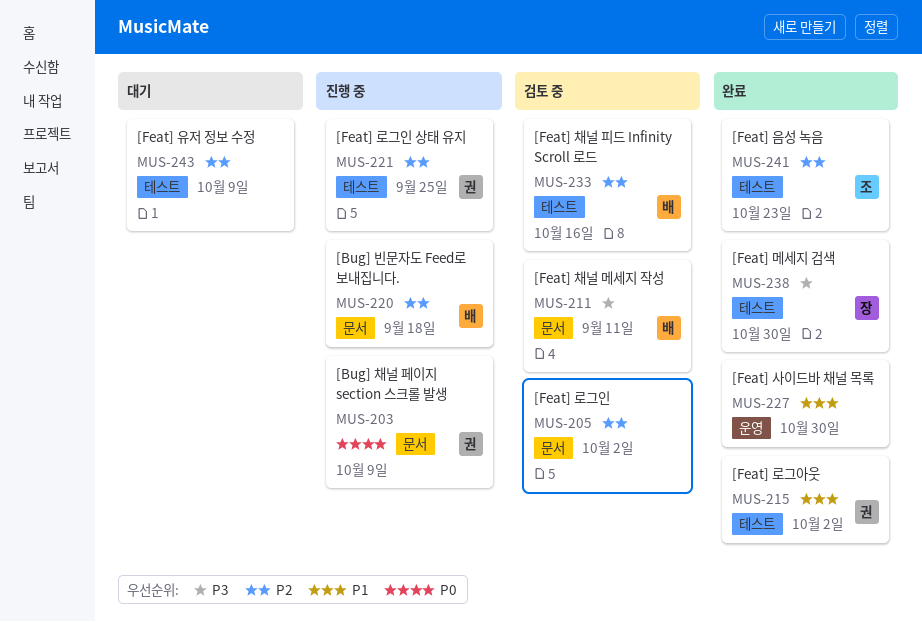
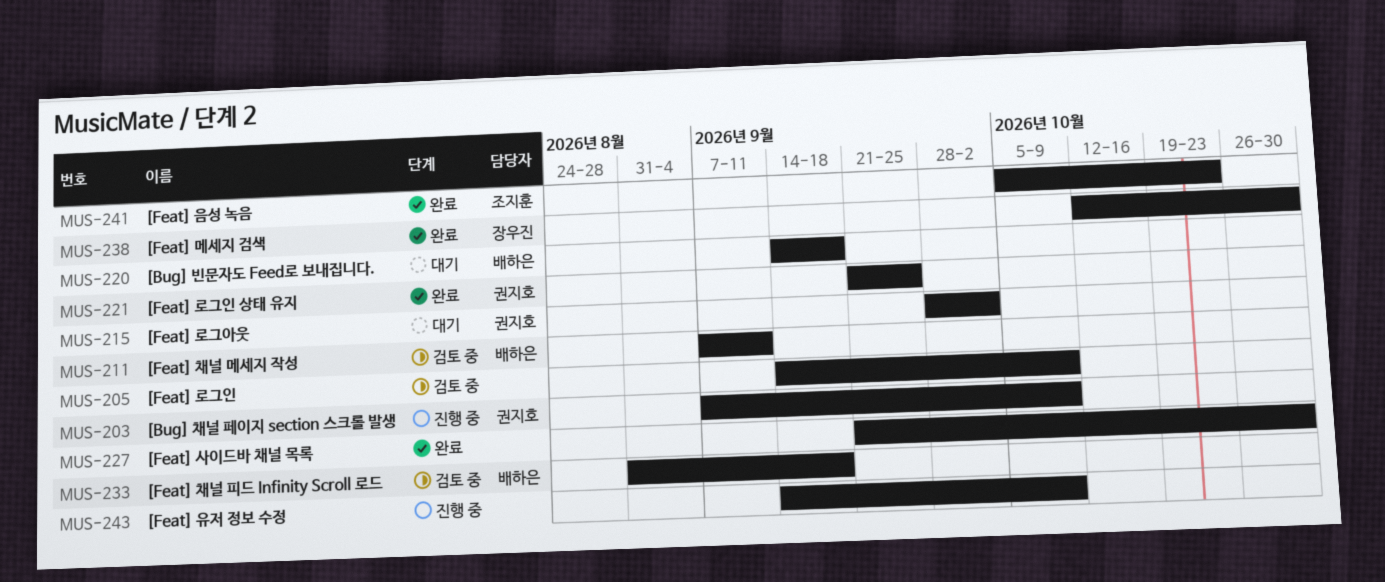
MUS-205, due: Oct 2 -> Oct 9
MUS-215, status: 완료 -> 대기
MUS-220, status: 진행 중 -> 대기
MUS-221, status: 진행 중 -> 완료
MUS-233, due: Oct 16 -> Sep 18
MUS-243, status: 대기 -> 진행 중

